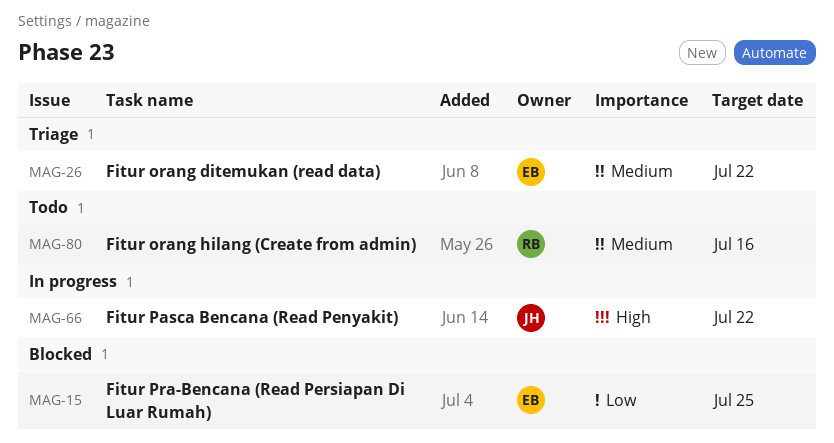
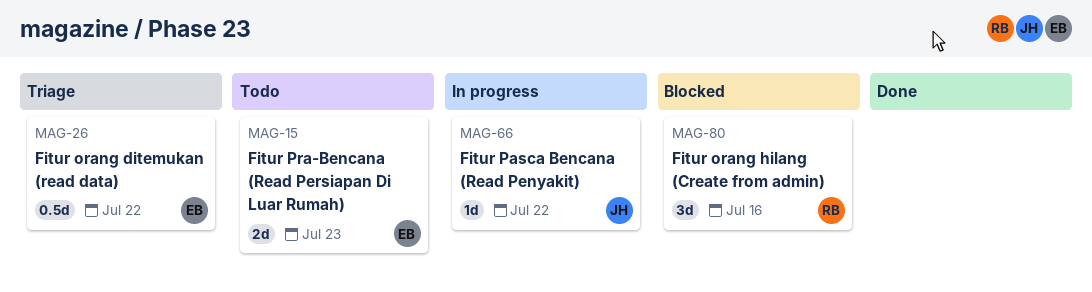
MAG-15, status: Blocked -> Todo
MAG-15, due: Jul 25 -> Jul 23
MAG-80, status: Todo -> Blocked

